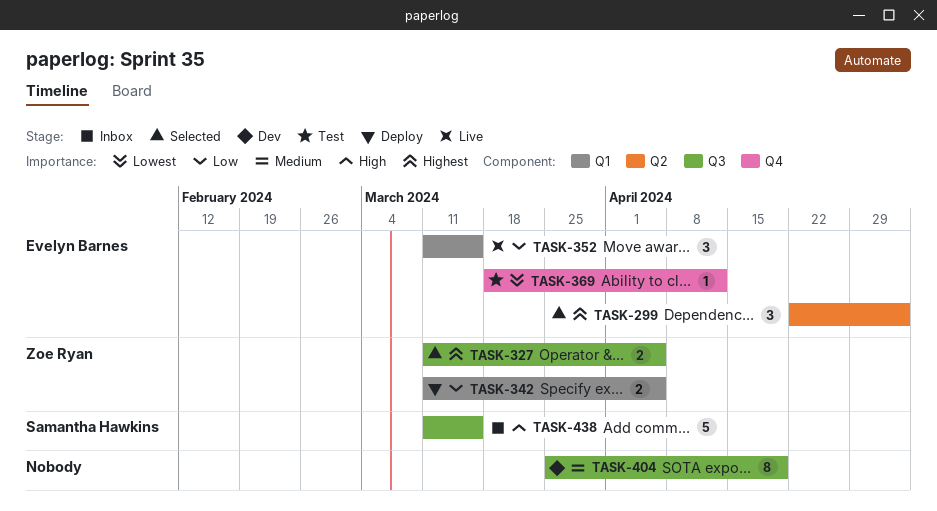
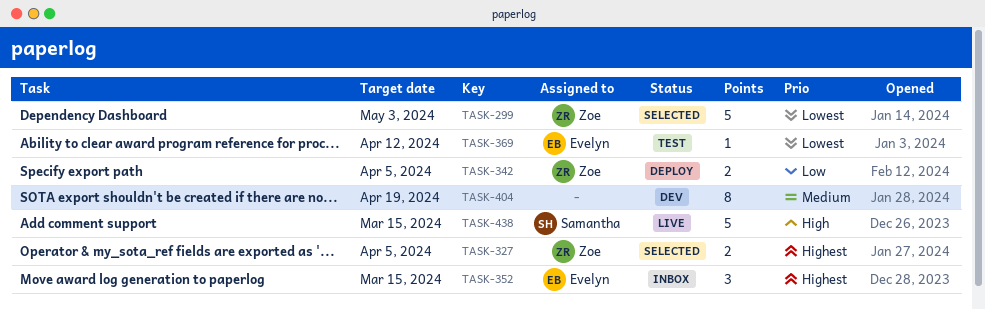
TASK-299, owner: Evelyn Barnes -> Zoe Ryan
TASK-299, priority: Highest -> Lowest
TASK-299, estimate: 3 -> 5
TASK-352, status: Live -> Inbox
TASK-352, priority: Low -> Highest
TASK-438, status: Inbox -> Live

